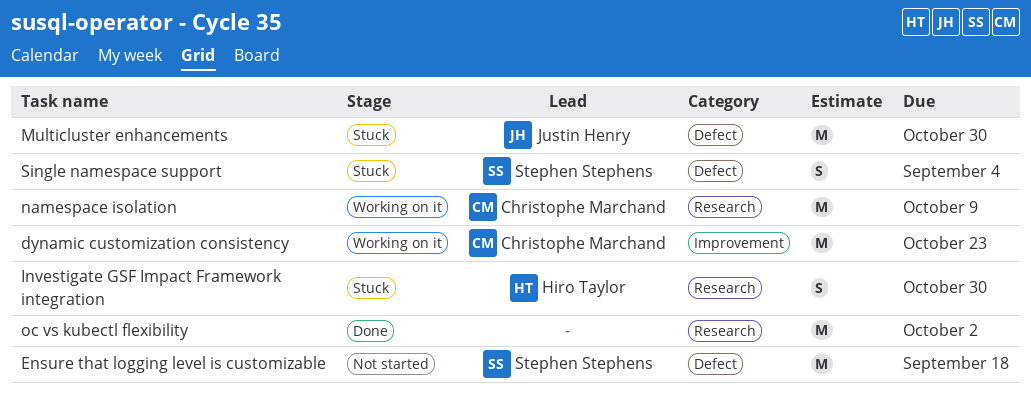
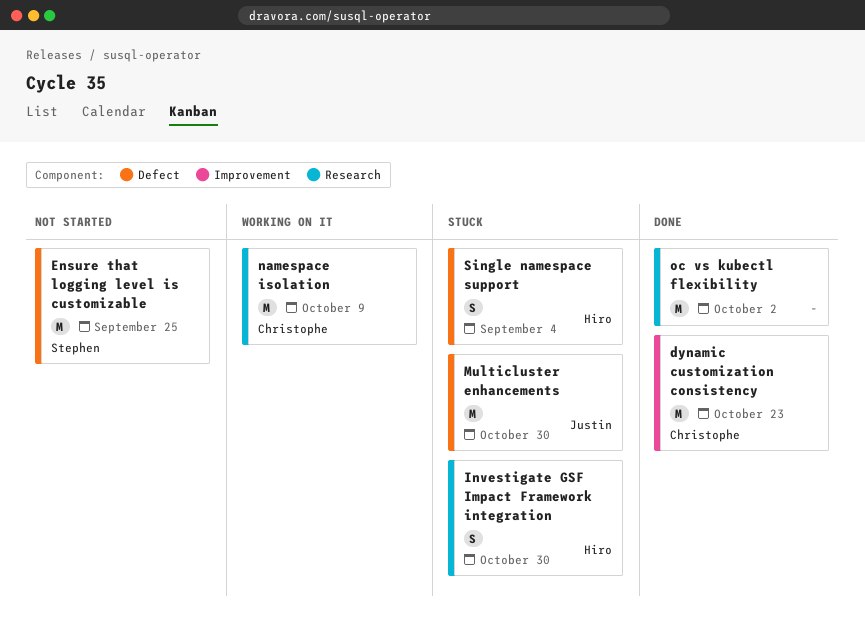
dynamic customization consistency, status: Working on it -> Done
Ensure that logging level is customizable, due: Sep 18 -> Sep 25
Single namespace support, owner: Stephen Stephens -> Hiro Taylor

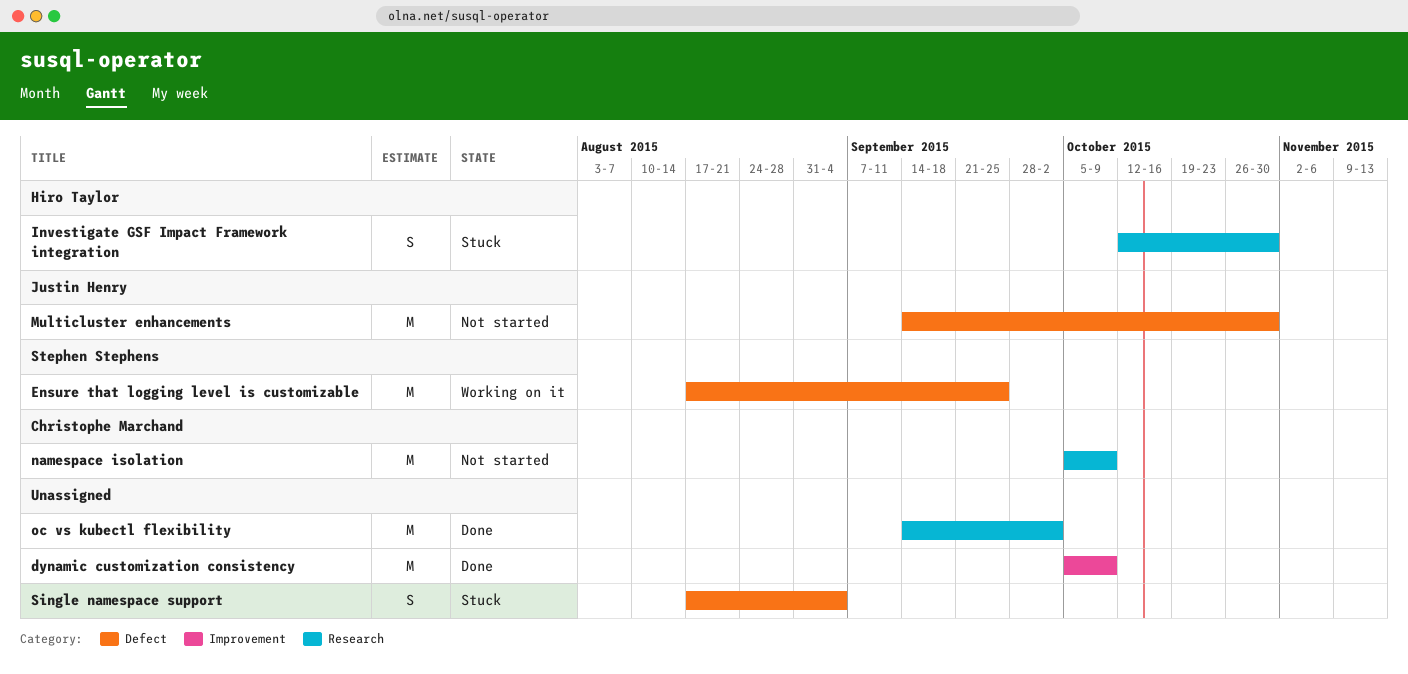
dynamic customization consistency, owner: Christophe Marchand -> none
dynamic customization consistency, due: Oct 23 -> Oct 9
Ensure that logging level is customizable, status: Not started -> Working on it
Multicluster enhancements, status: Stuck -> Not started
namespace isolation, status: Working on it -> Not started
Single namespace support, owner: Hiro Taylor -> none

